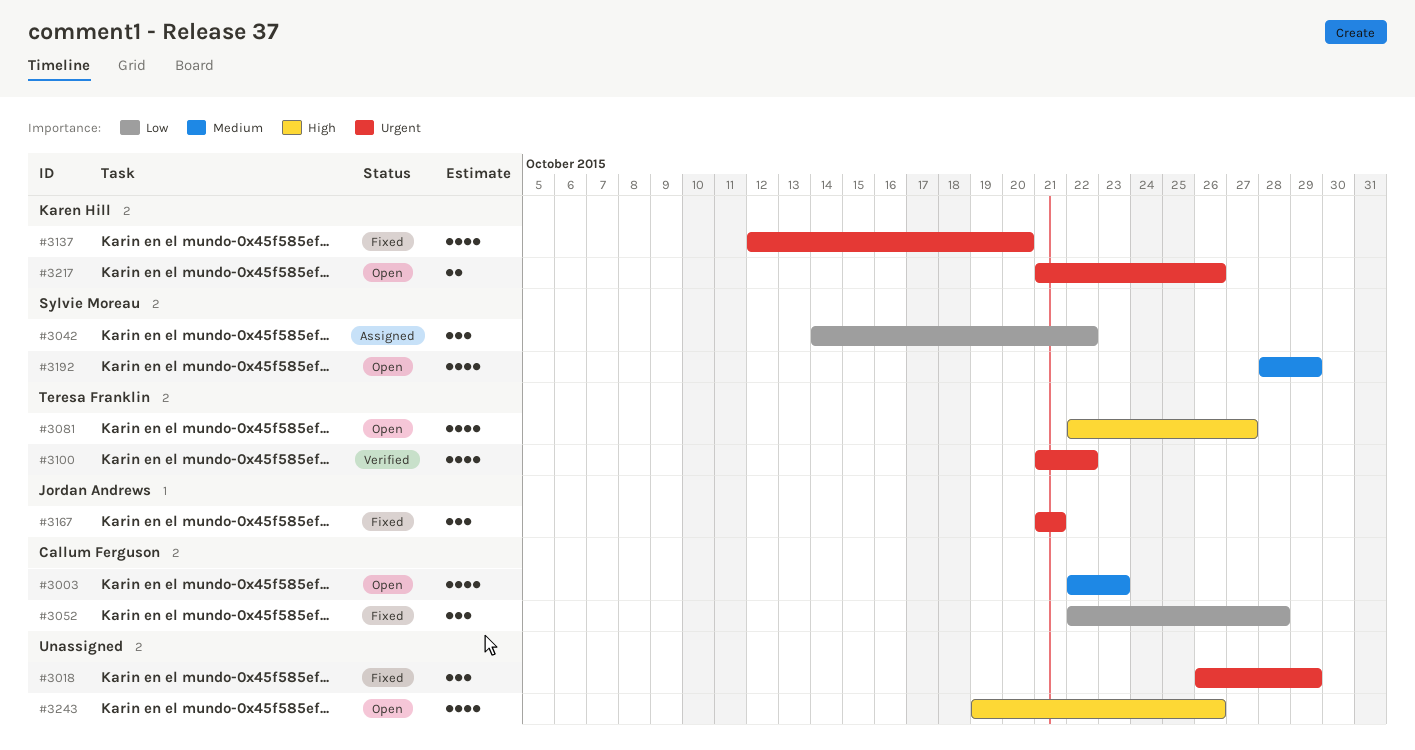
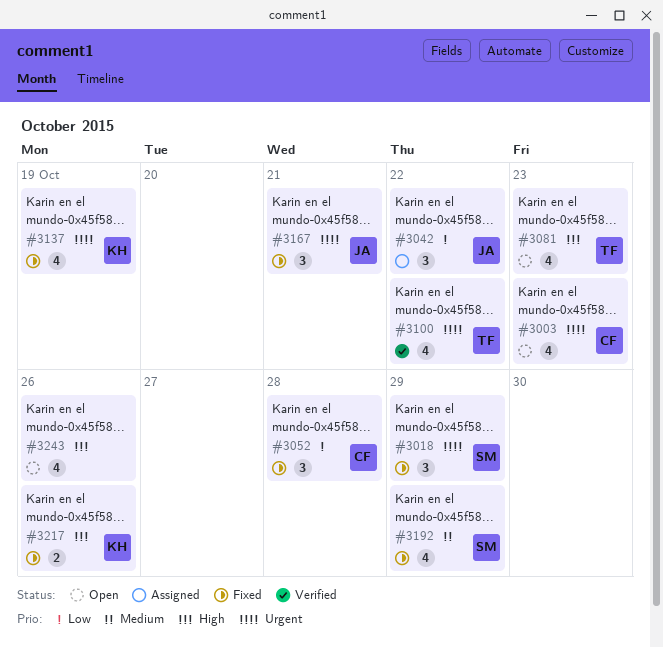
#3003, priority: Medium -> Urgent
#3018, owner: none -> Sylvie Moreau
#3042, owner: Sylvie Moreau -> Jordan Andrews
#3081, due: Oct 27 -> Oct 23
#3137, due: Oct 20 -> Oct 19
#3192, status: Open -> Fixed
#3217, status: Open -> Fixed
#3217, priority: Urgent -> High

